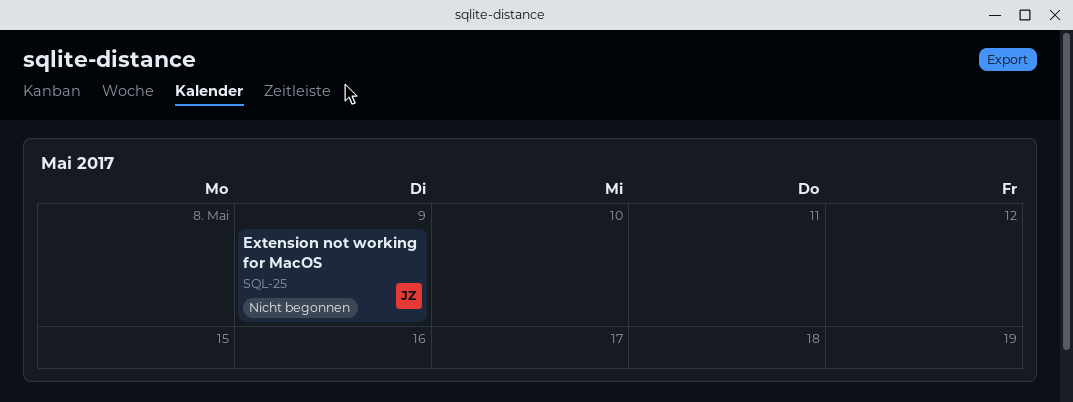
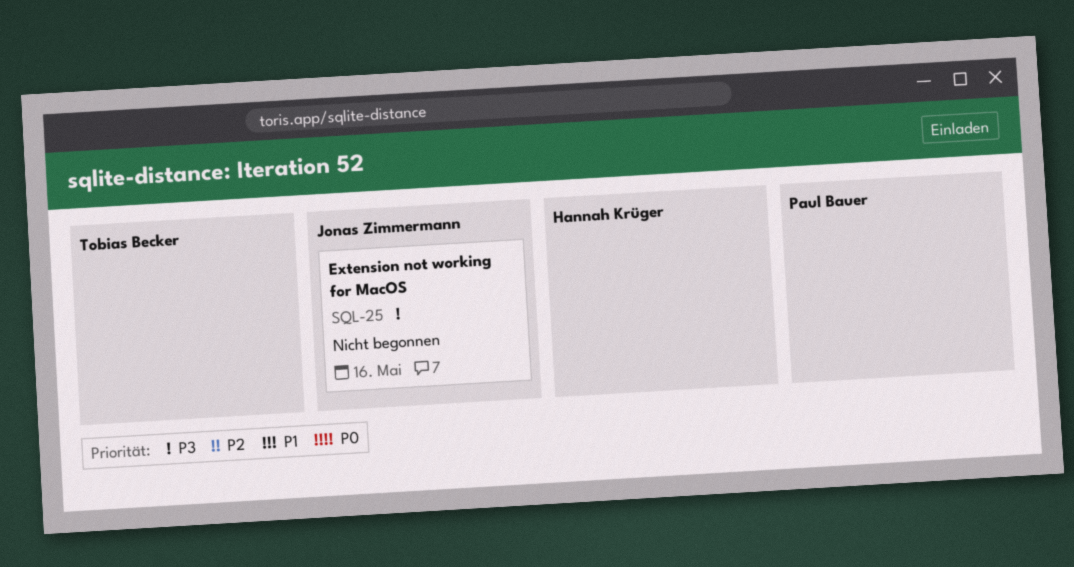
SQL-25, due: May 9 -> May 16

